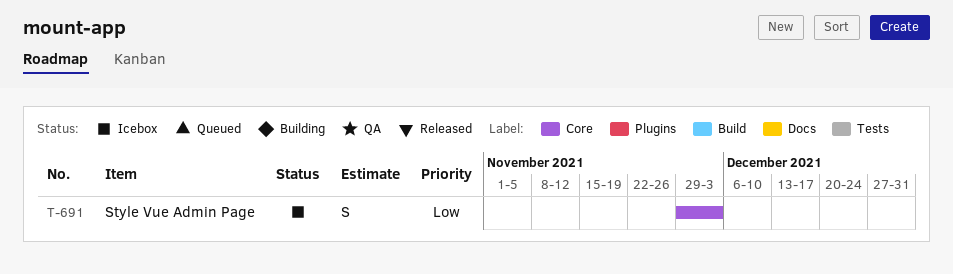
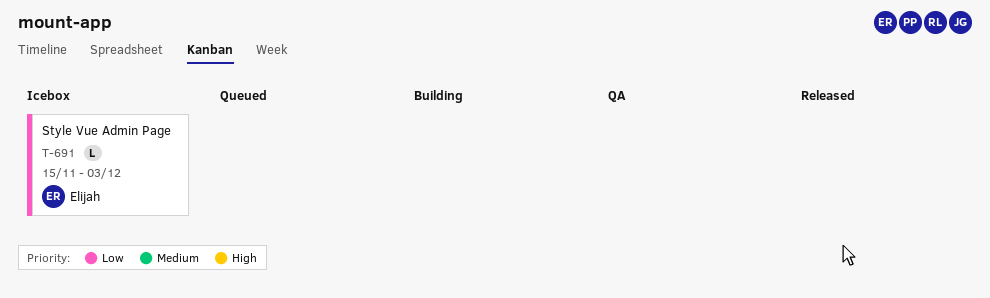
T-691, estimate: S -> L
T-691, start: Nov 29 -> Nov 15

